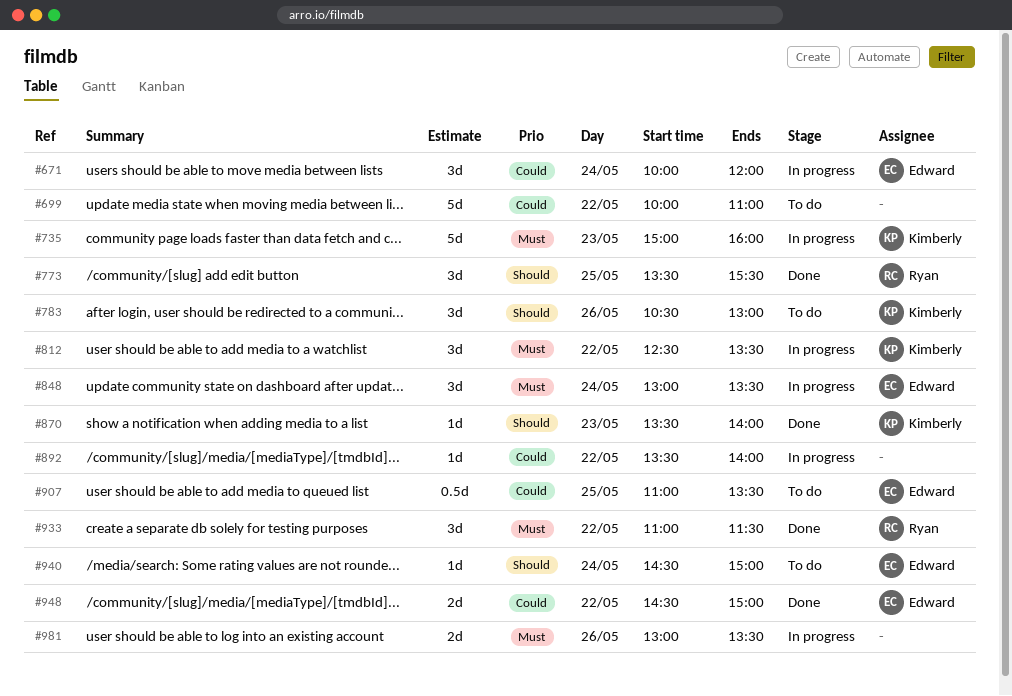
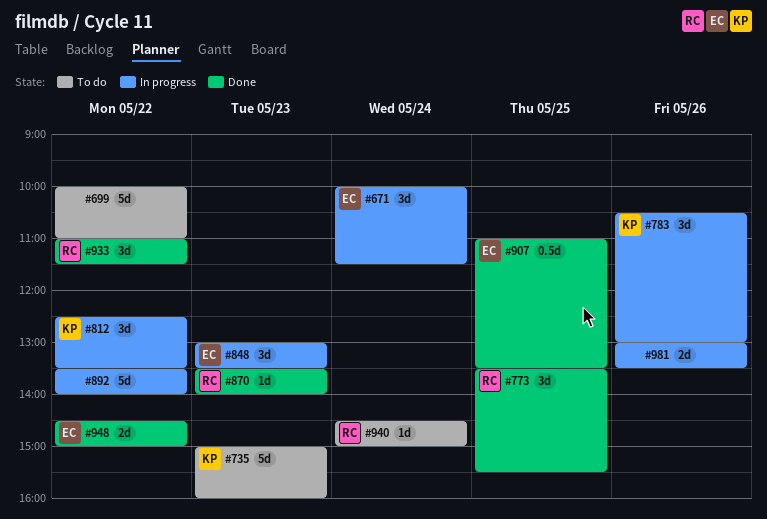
#671, ends: 12:00 -> 11:30
#735, status: In progress -> To do
#783, status: To do -> In progress
#848, day: May 24 -> May 23
#870, owner: Kimberly -> Ryan
#892, estimate: 1d -> 5d
#907, status: To do -> Done
#940, owner: Edward -> Ryan

